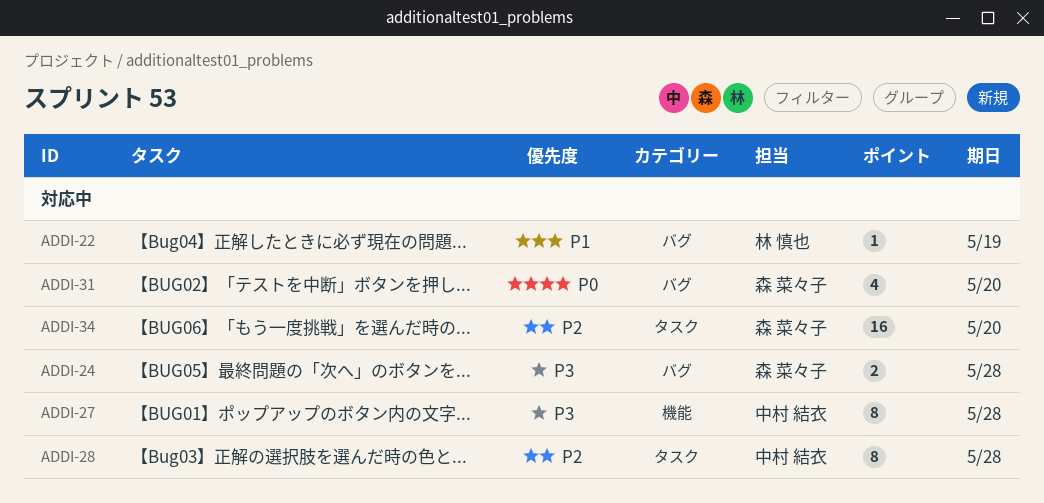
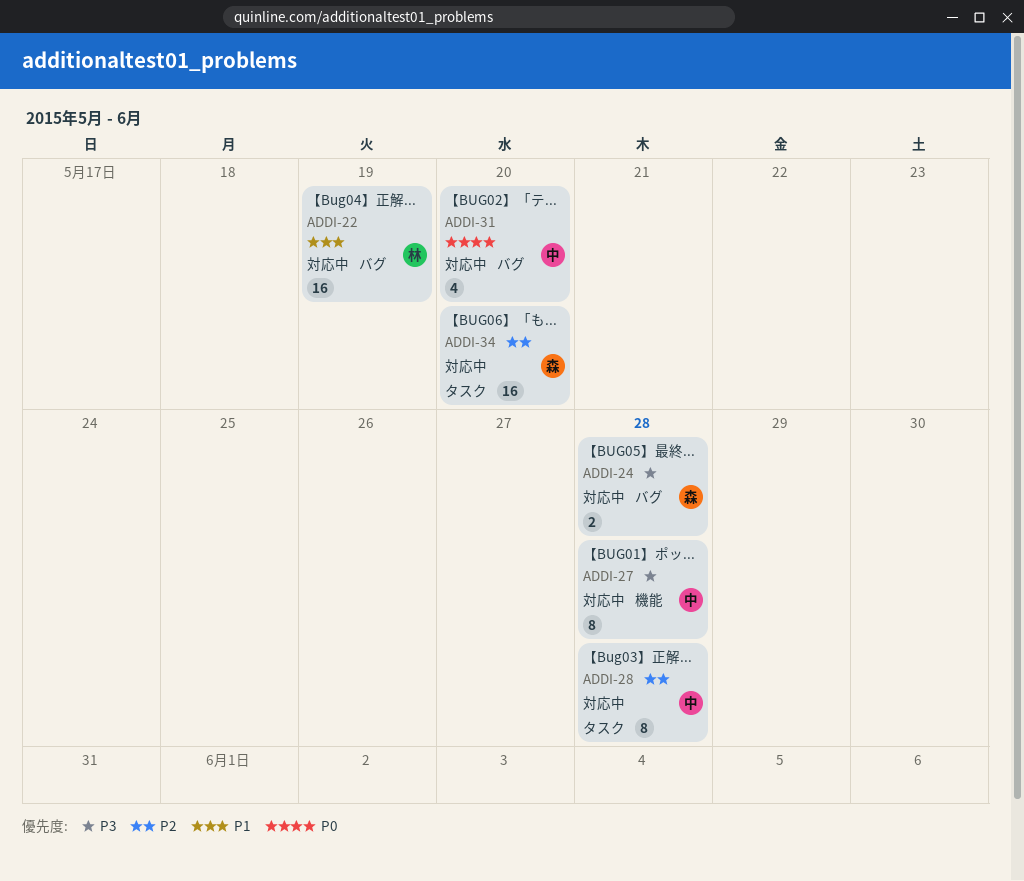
ADDI-22, estimate: 1 -> 16
ADDI-31, owner: 森 菜々子 -> 中村 結衣

